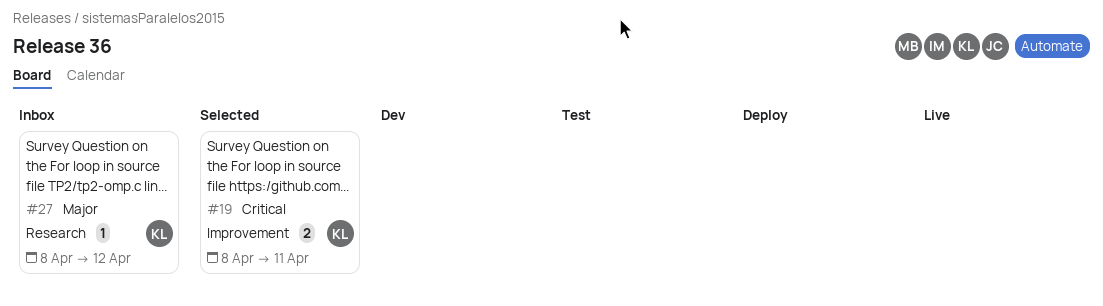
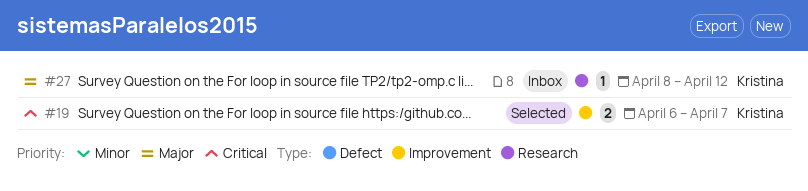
#19, start: Apr 8 -> Apr 6
#19, due: Apr 11 -> Apr 7

